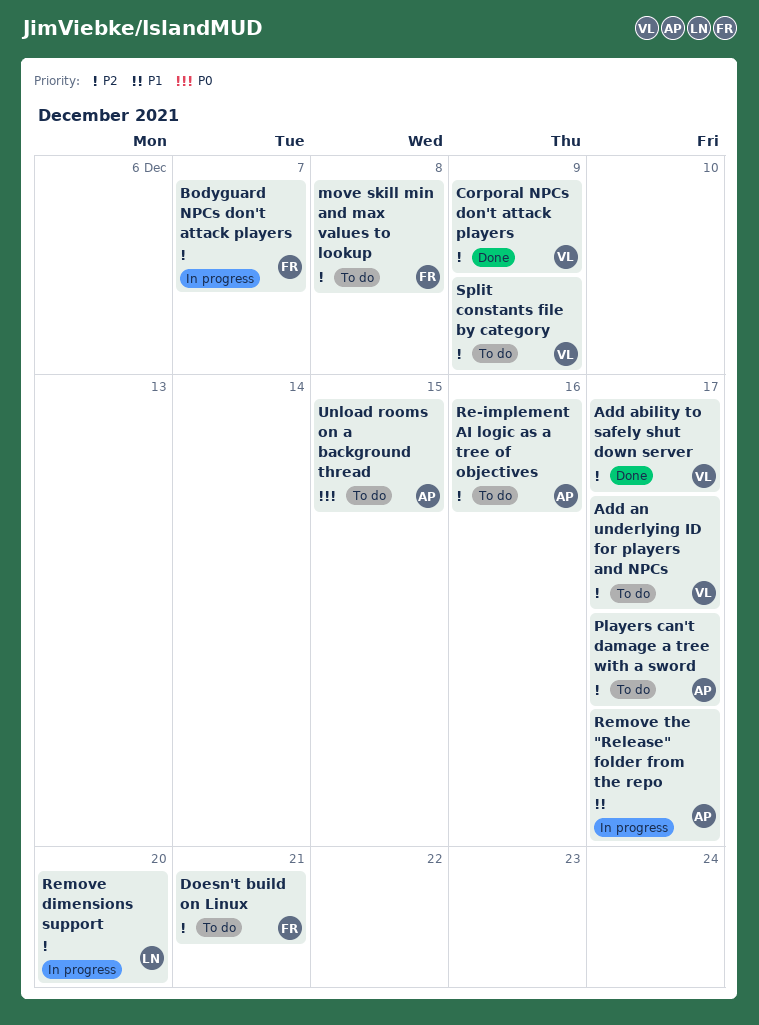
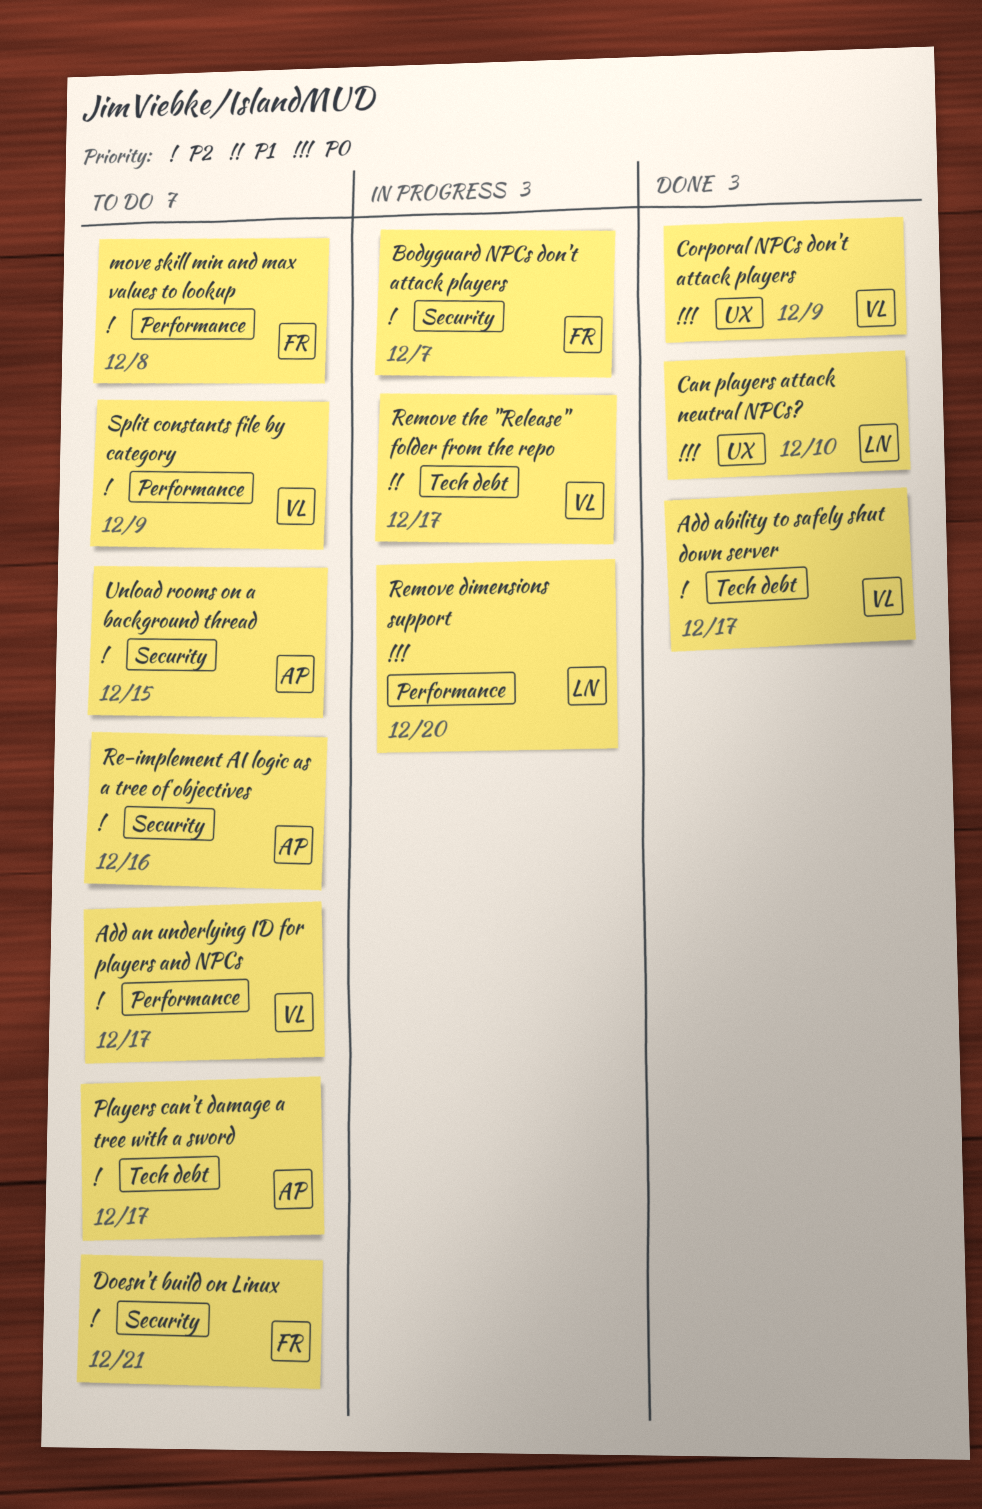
Can players attack neutral NPCs?: none -> present
Corporal NPCs don't attack players, priority: P2 -> P0
Remove dimensions support, priority: P2 -> P0
Remove the "Release" folder from the repo, owner: AP -> VL
Unload rooms on a background thread, priority: P0 -> P2

